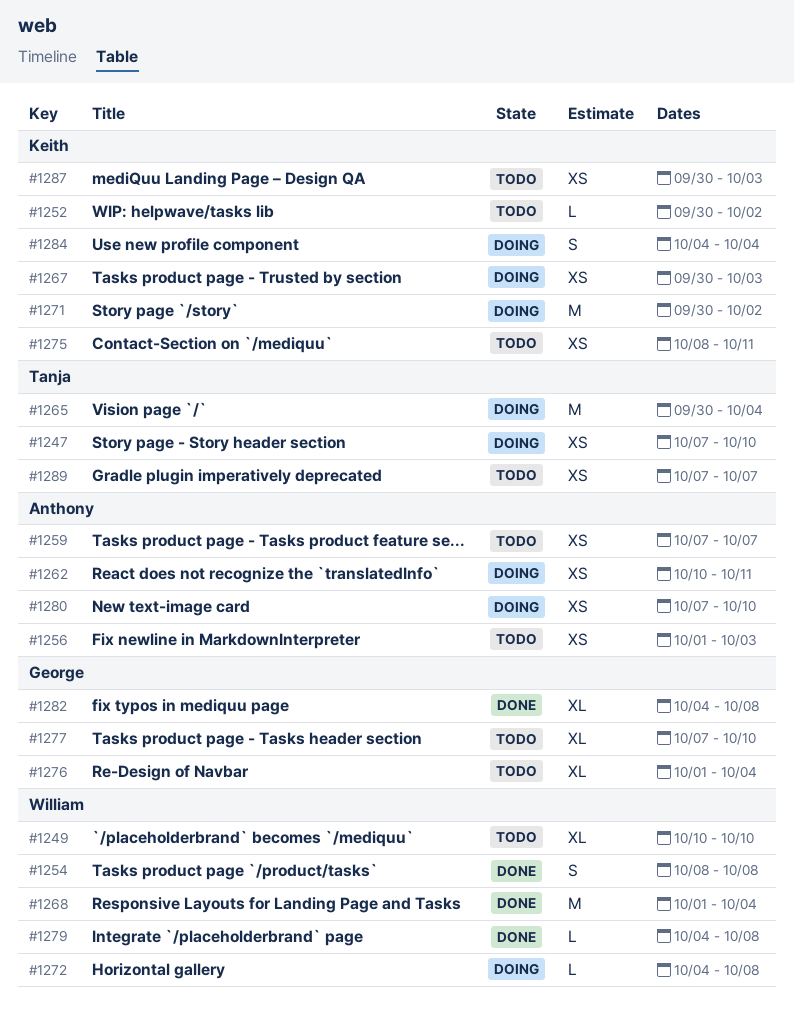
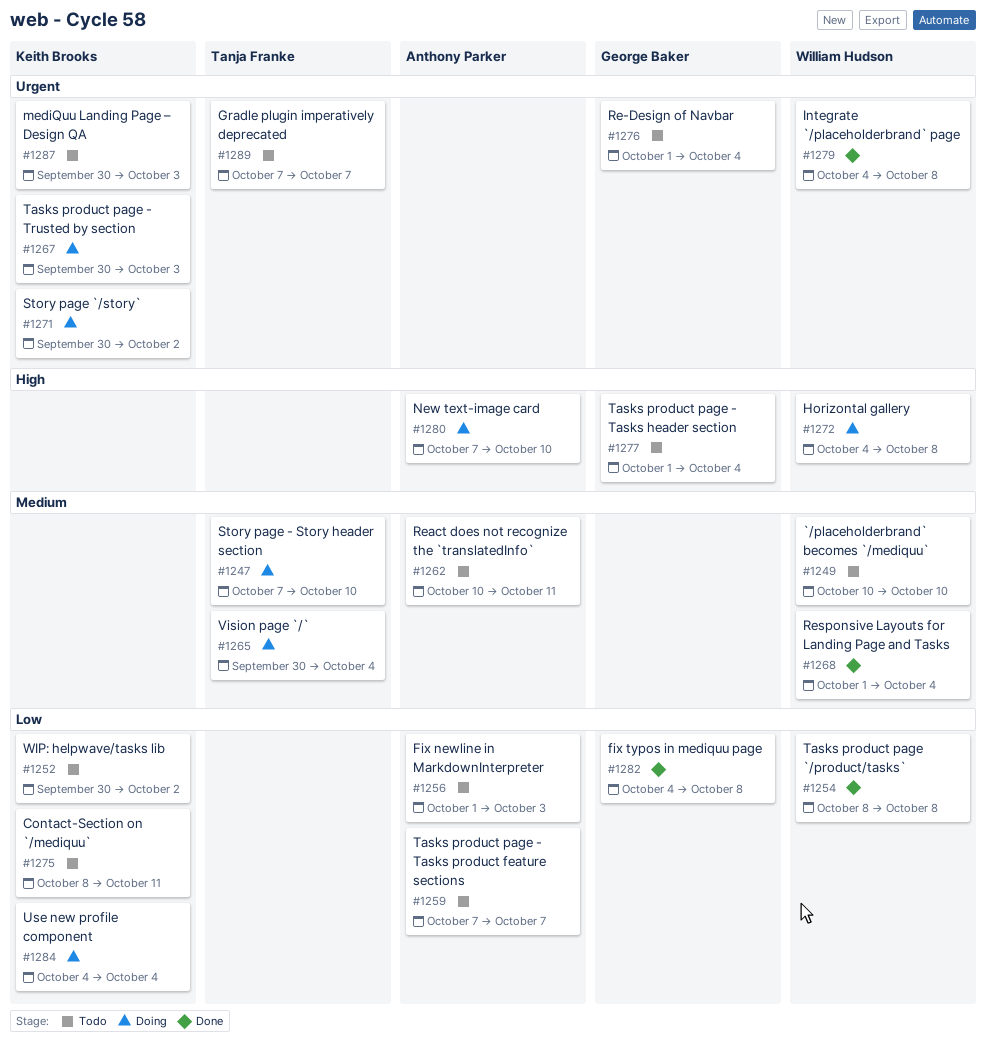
#1262, status: Doing -> Todo
#1277, start: Oct 7 -> Oct 1
#1277, due: Oct 10 -> Oct 4

